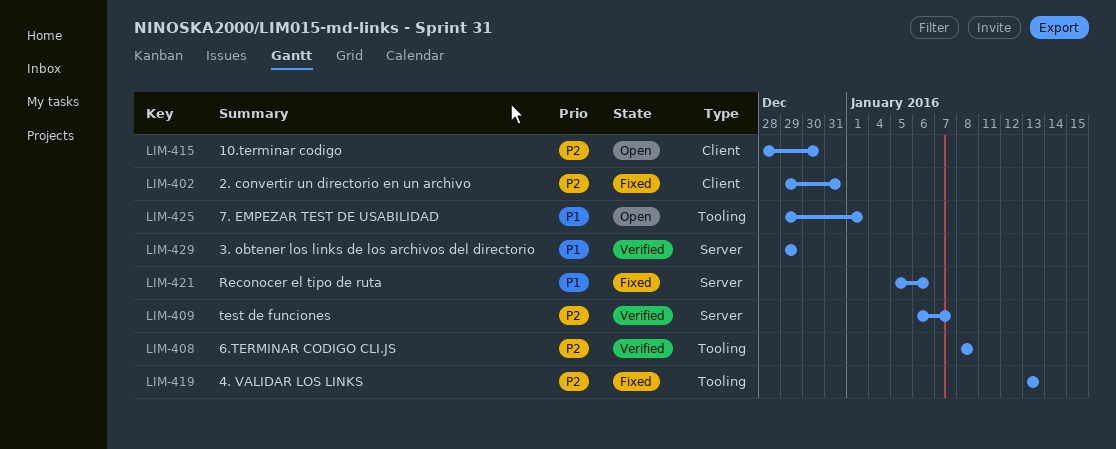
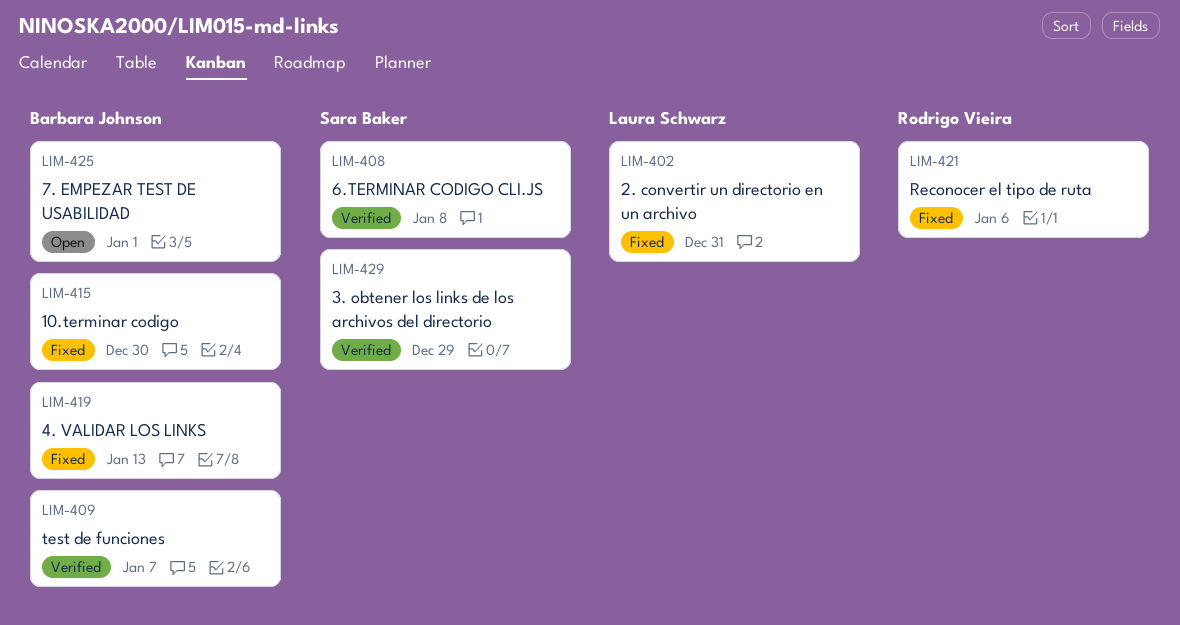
LIM-415, status: Open -> Fixed

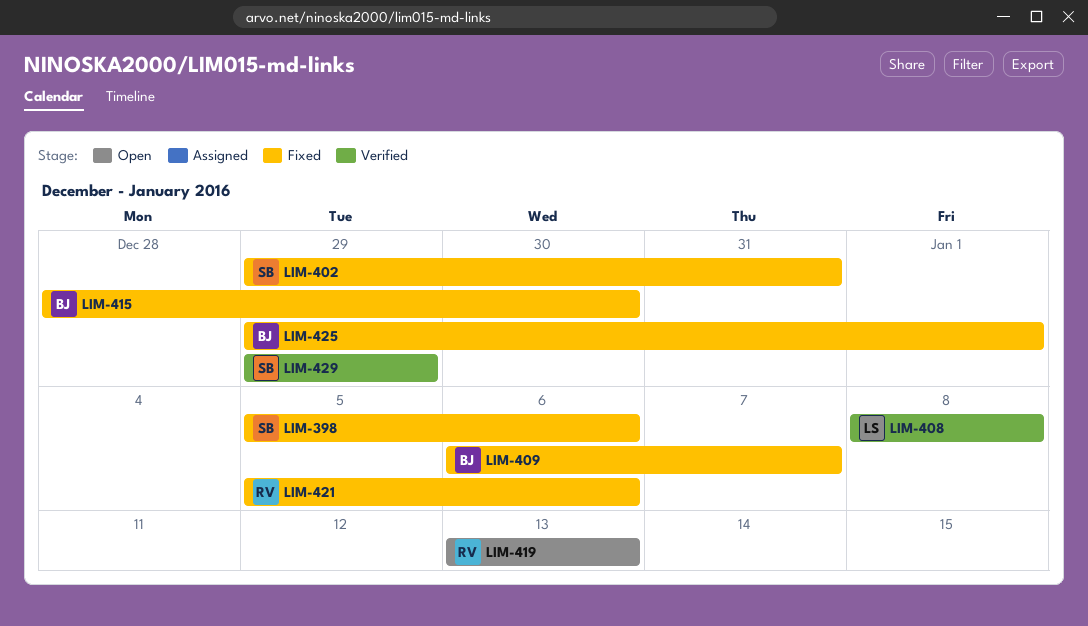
LIM-398: none -> present
LIM-402, owner: Laura Schwarz -> Sara Baker
LIM-408, owner: Sara Baker -> Laura Schwarz
LIM-409, status: Verified -> Fixed
LIM-419, status: Fixed -> Open
LIM-419, owner: Barbara Johnson -> Rodrigo Vieira
LIM-425, status: Open -> Fixed

